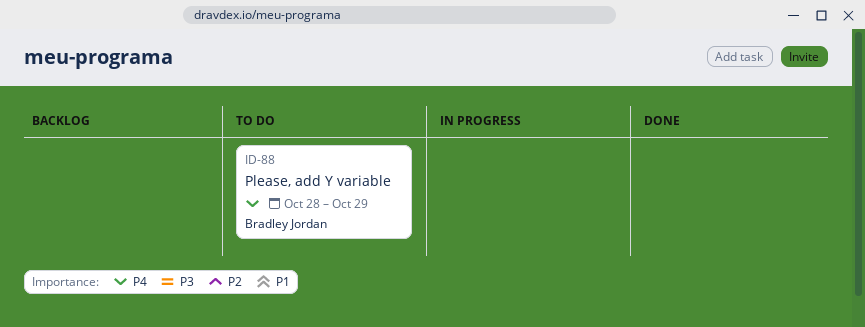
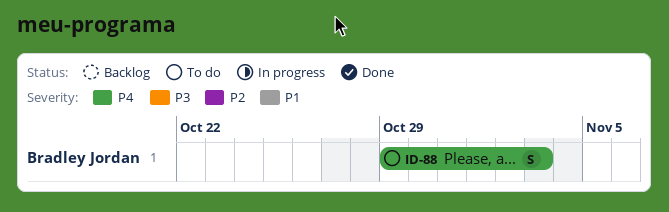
ID-88, start: Oct 28 -> Oct 29
ID-88, due: Oct 29 -> Nov 3

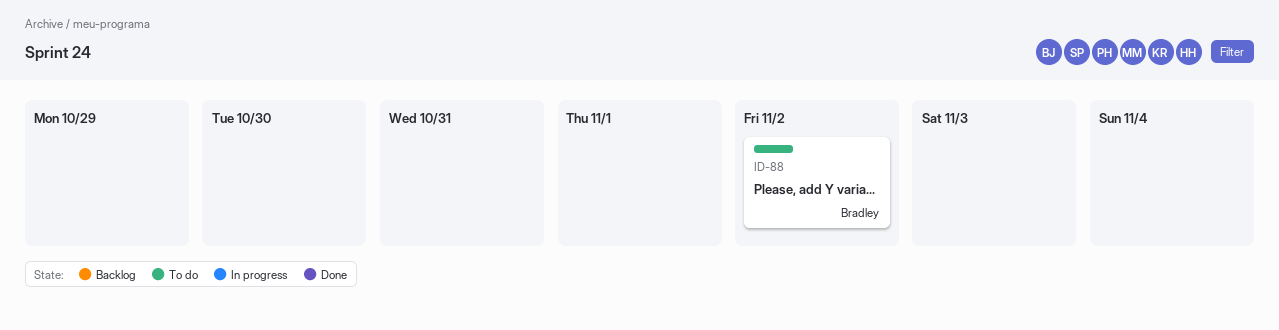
ID-88, due: Nov 3 -> Nov 2

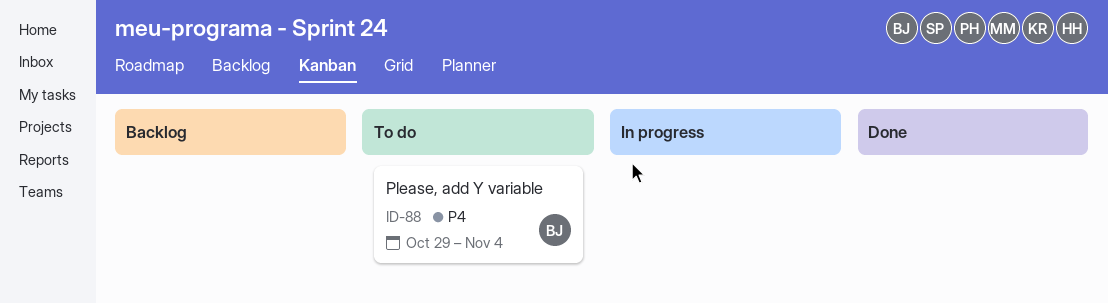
ID-88, due: Nov 2 -> Nov 4

